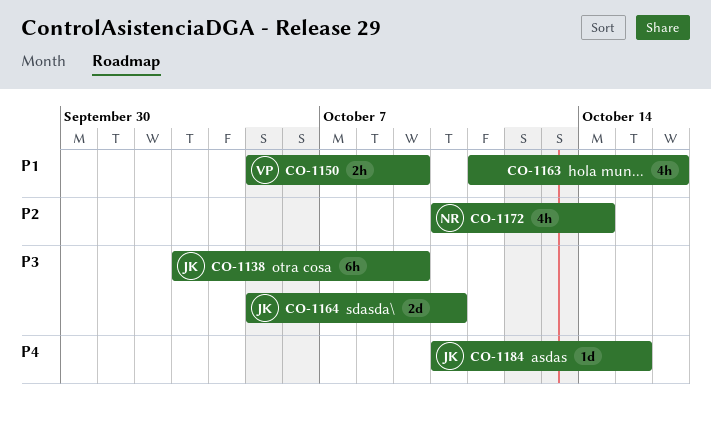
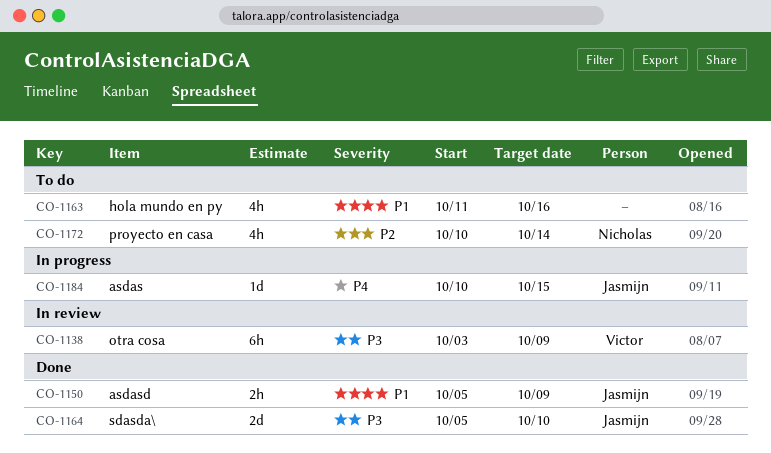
CO-1138, owner: Jasmijn -> Victor
CO-1150, owner: Victor -> Jasmijn

